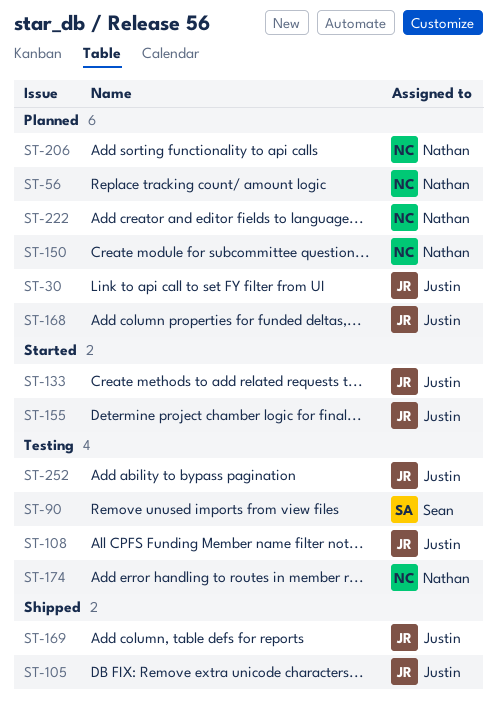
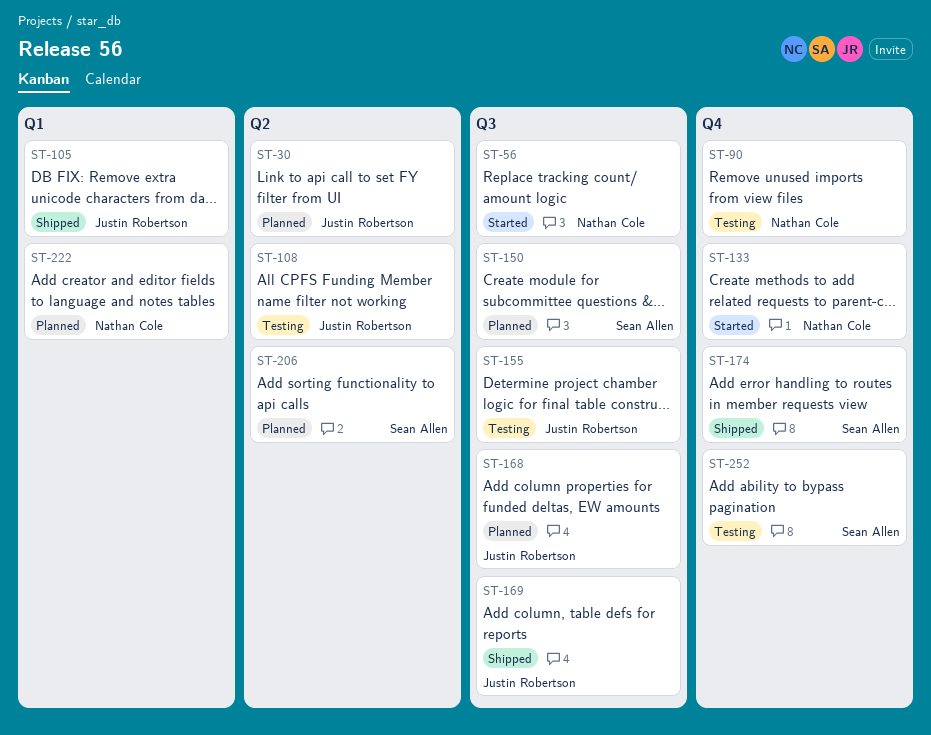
ST-56, status: Planned -> Started
ST-90, owner: Sean Allen -> Nathan Cole
ST-133, owner: Justin Robertson -> Nathan Cole
ST-150, owner: Nathan Cole -> Sean Allen
ST-155, status: Started -> Testing
ST-174, status: Testing -> Shipped
ST-174, owner: Nathan Cole -> Sean Allen
ST-206, owner: Nathan Cole -> Sean Allen
ST-252, owner: Justin Robertson -> Sean Allen

